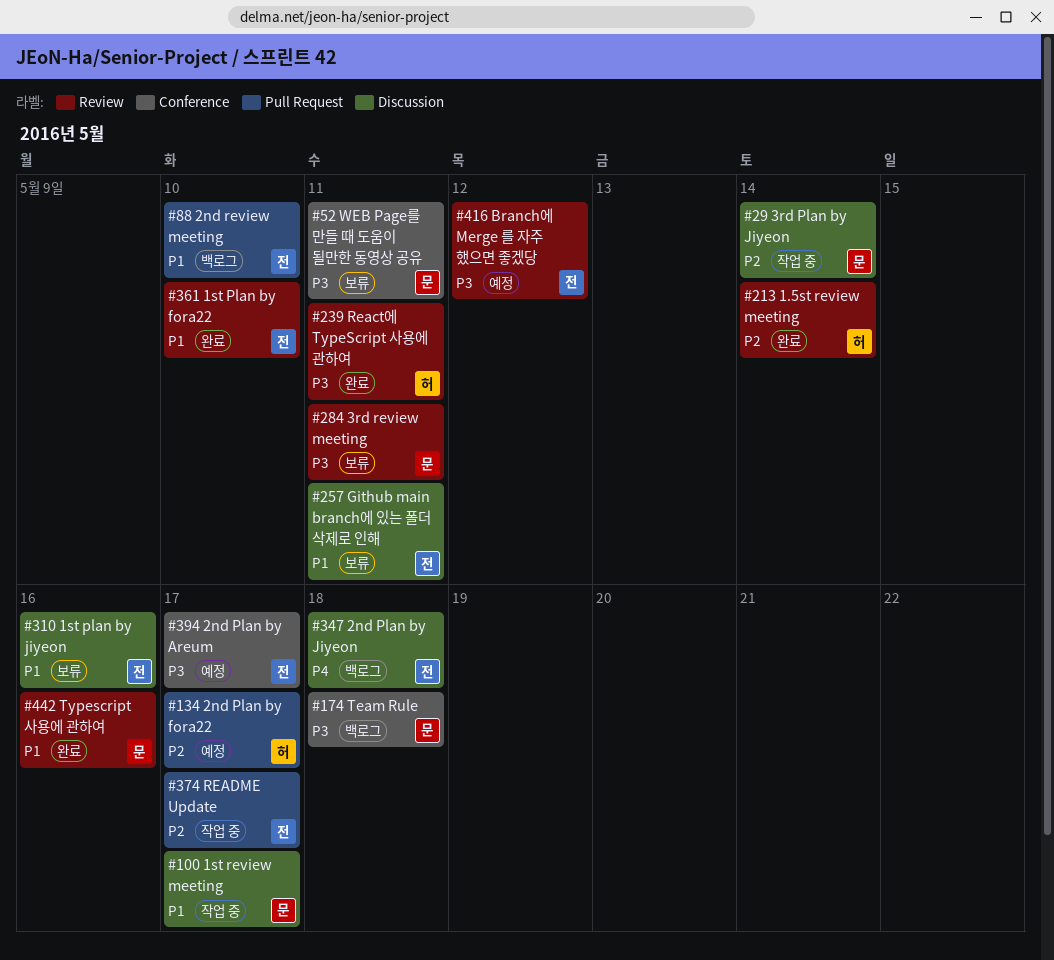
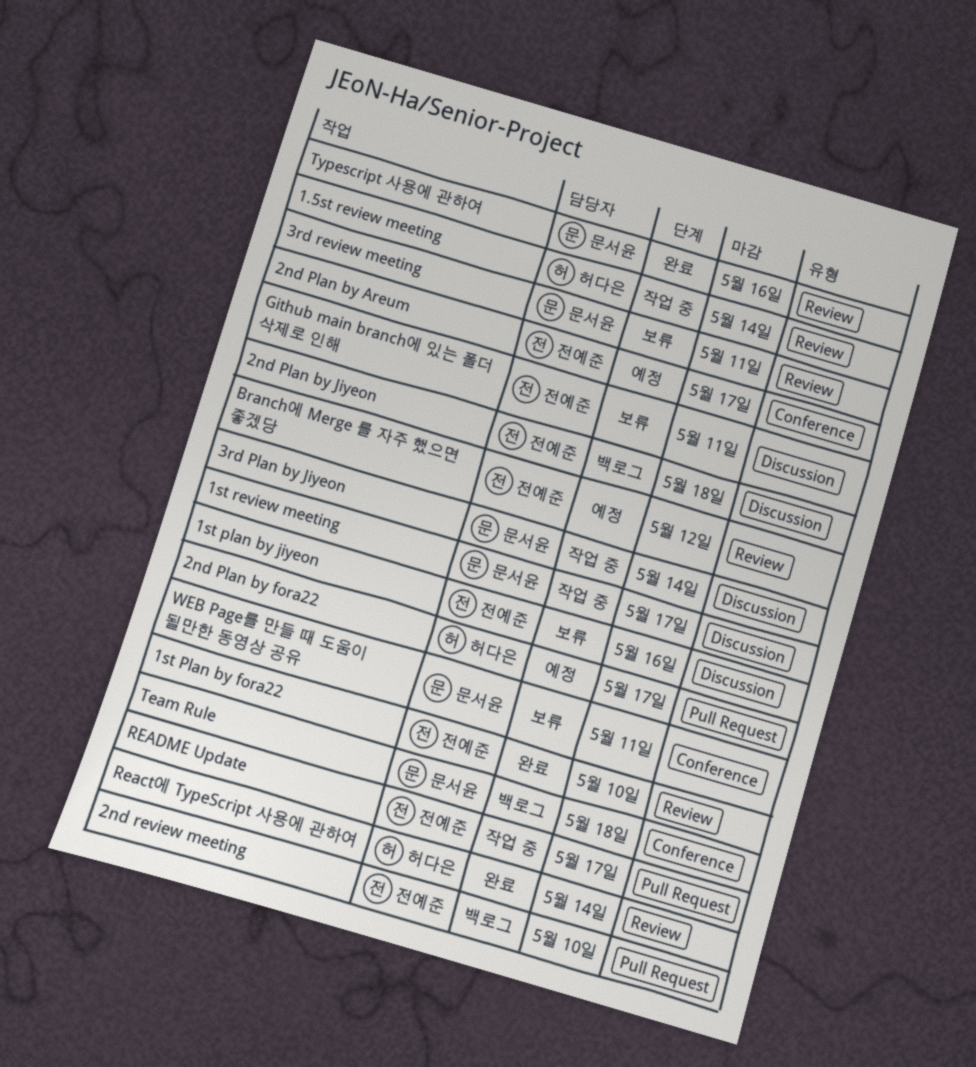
1.5st review meeting, status: 완료 -> 작업 중
React에 TypeScript 사용에 관하여, due: May 11 -> May 14

